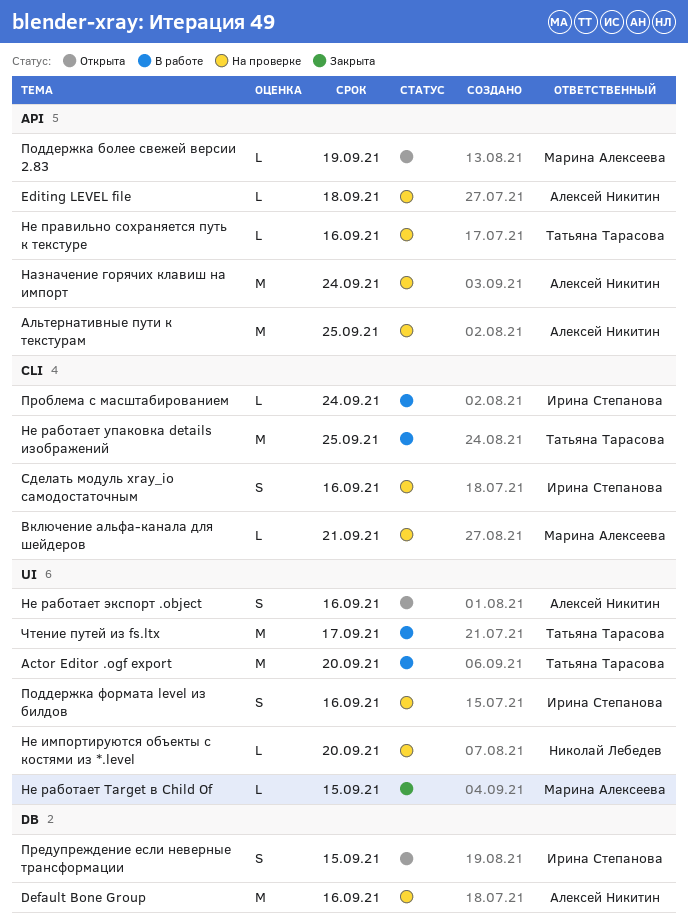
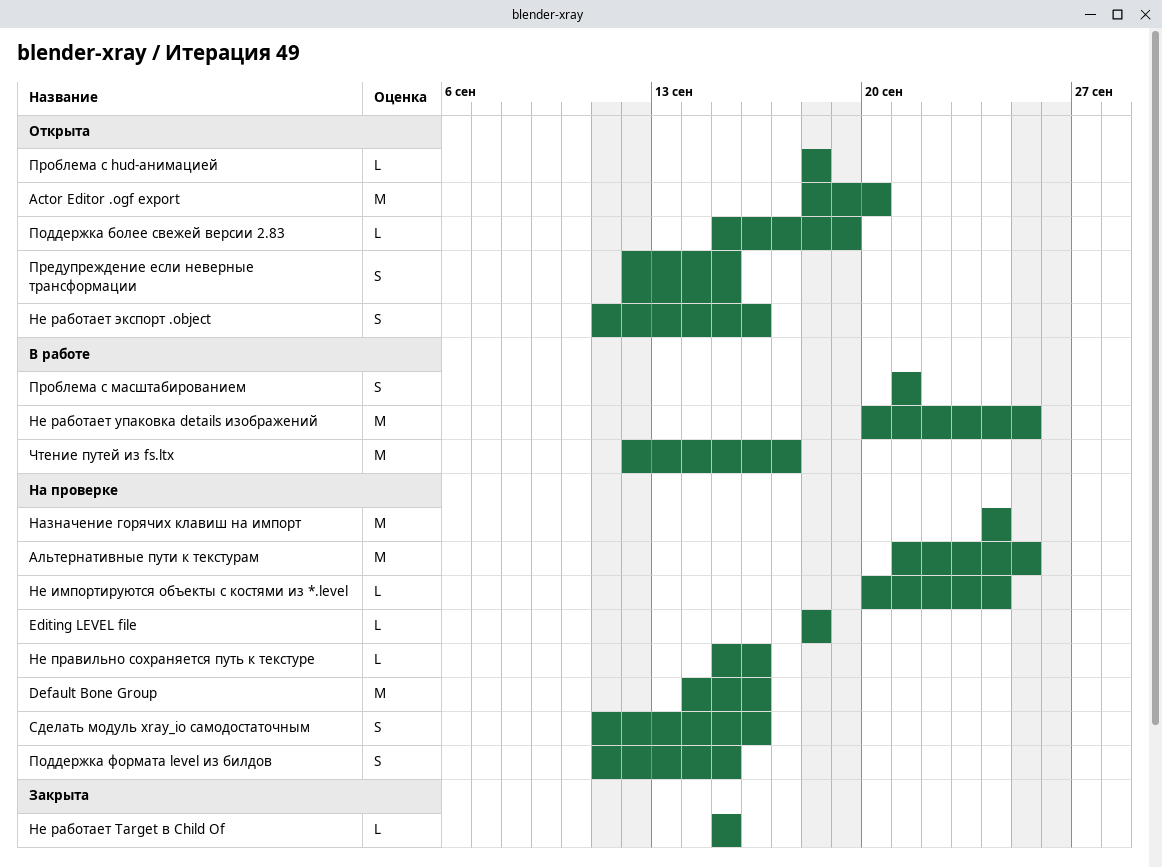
Actor Editor .ogf export, status: В работе -> Открыта
Включение альфа-канала для шейдеров: present -> none
Не импортируются объекты с костями из *.level, due: Sep 20 -> Sep 24
Поддержка формата level из билдов, due: Sep 16 -> Sep 15
Проблема с hud-анимацией: none -> present
Проблема с масштабированием, estimate: L -> S
Проблема с масштабированием, due: Sep 24 -> Sep 21

